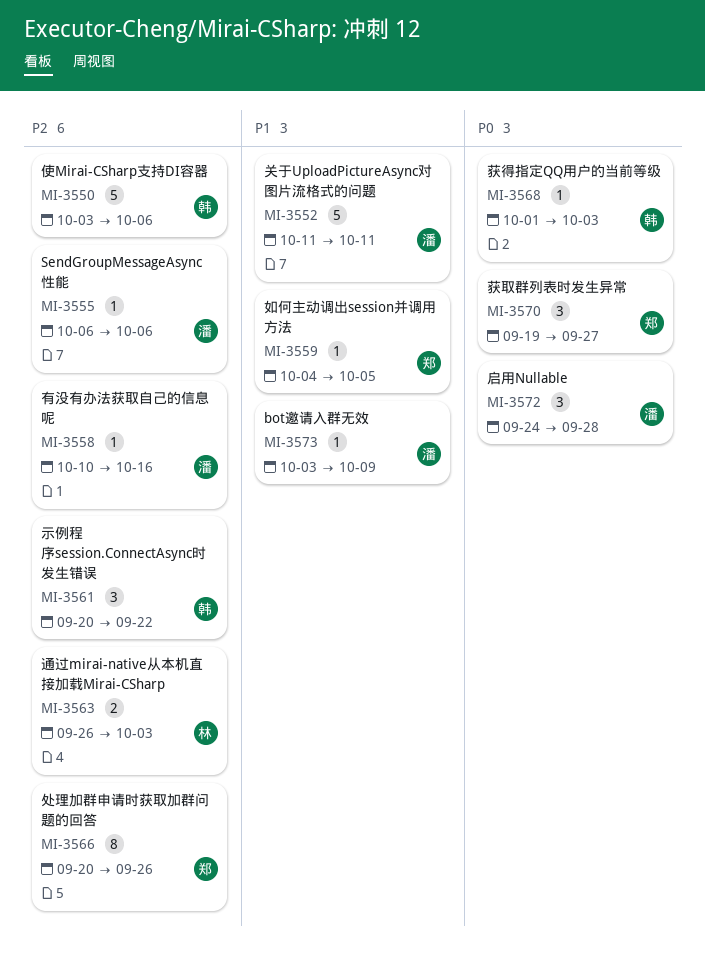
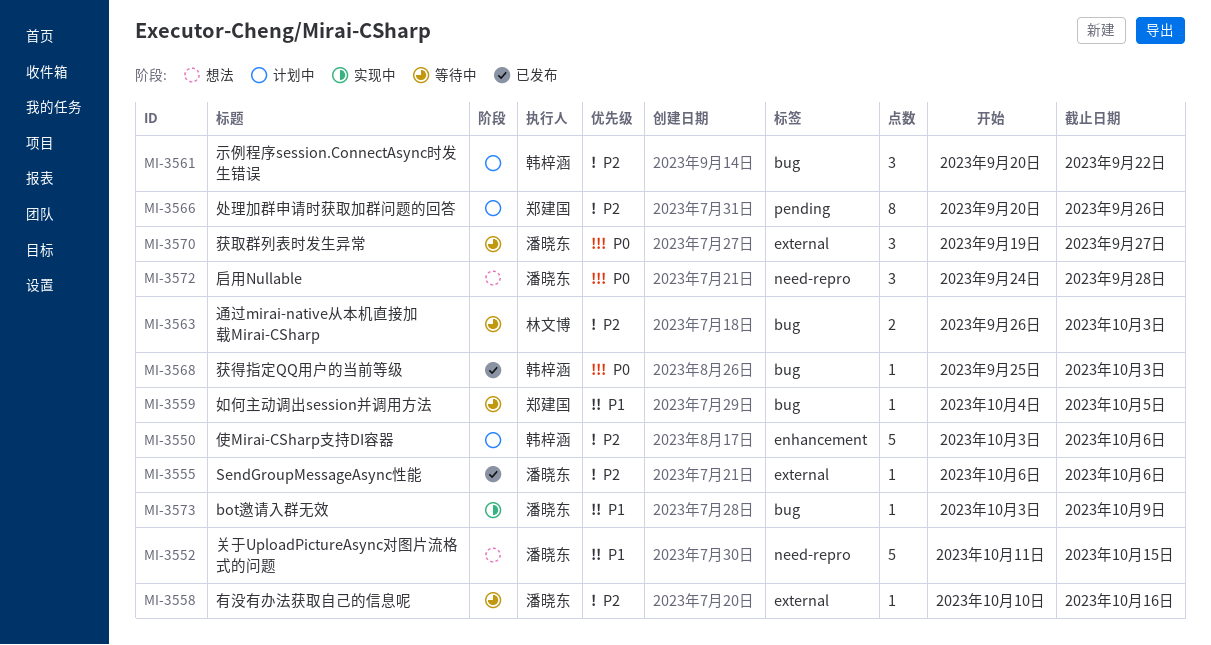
MI-3552, due: Oct 11 -> Oct 15
MI-3568, start: Oct 1 -> Sep 25
MI-3570, owner: 郑建国 -> 潘晓东

